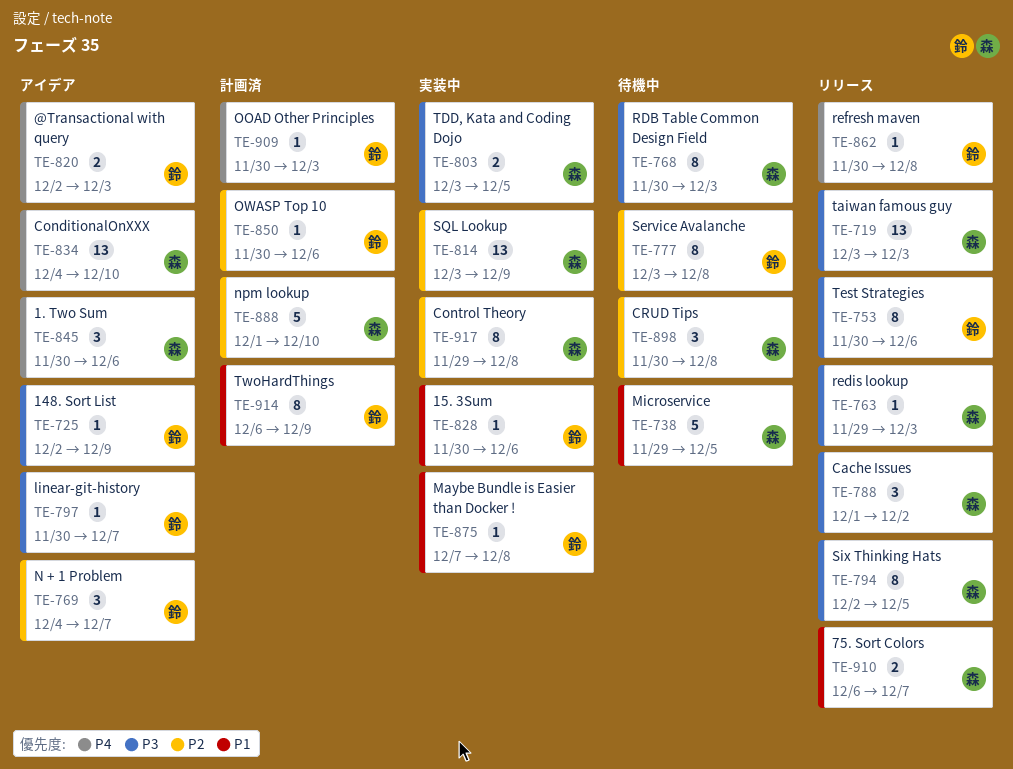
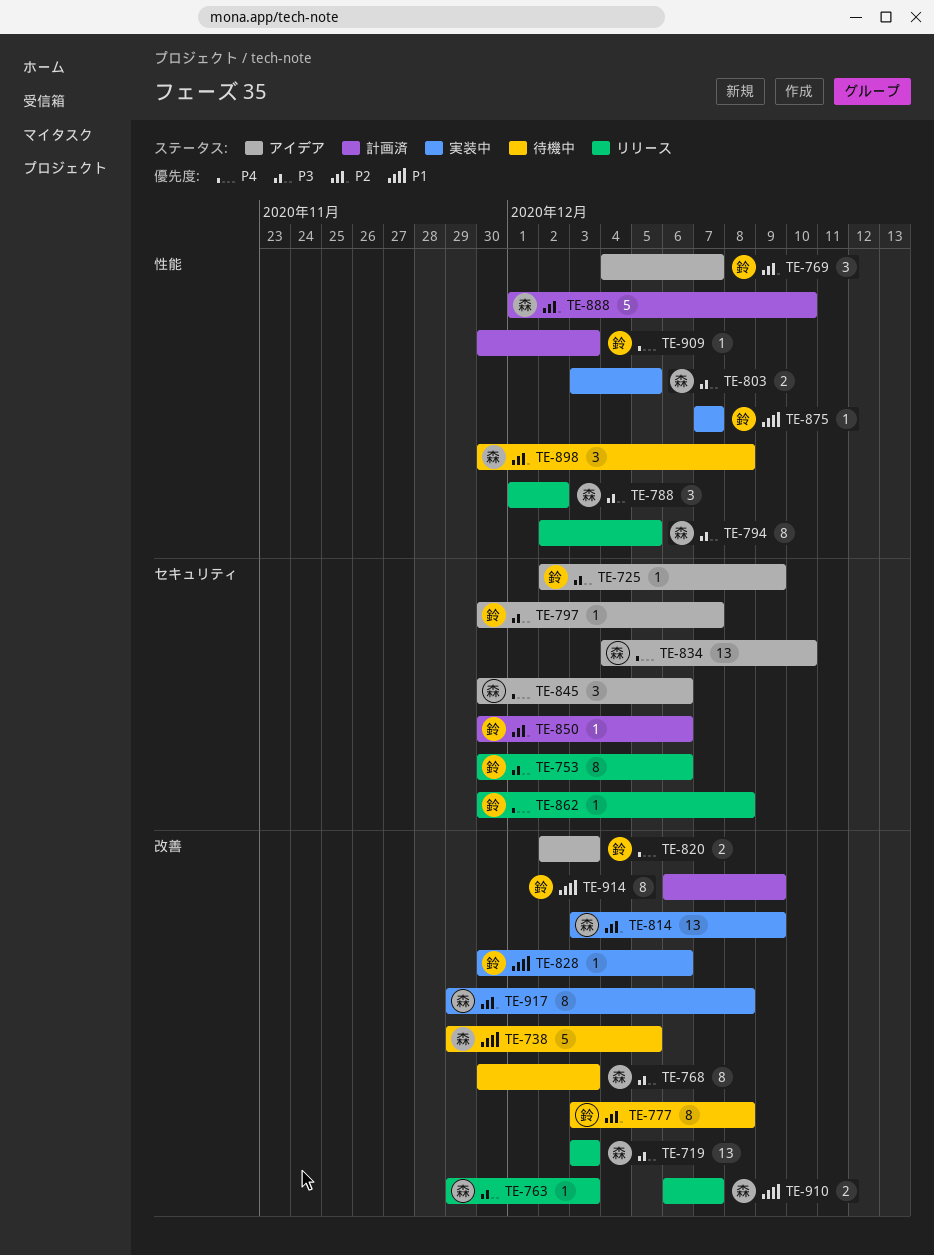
TE-875, due: Dec 8 -> Dec 7

